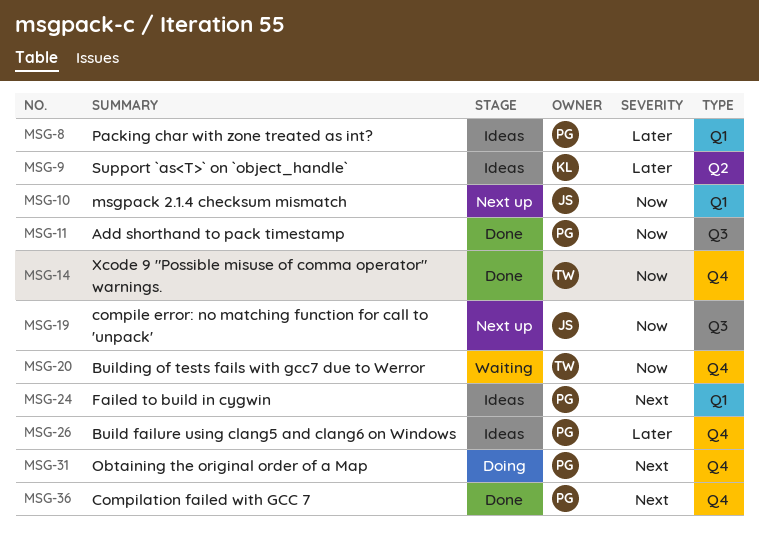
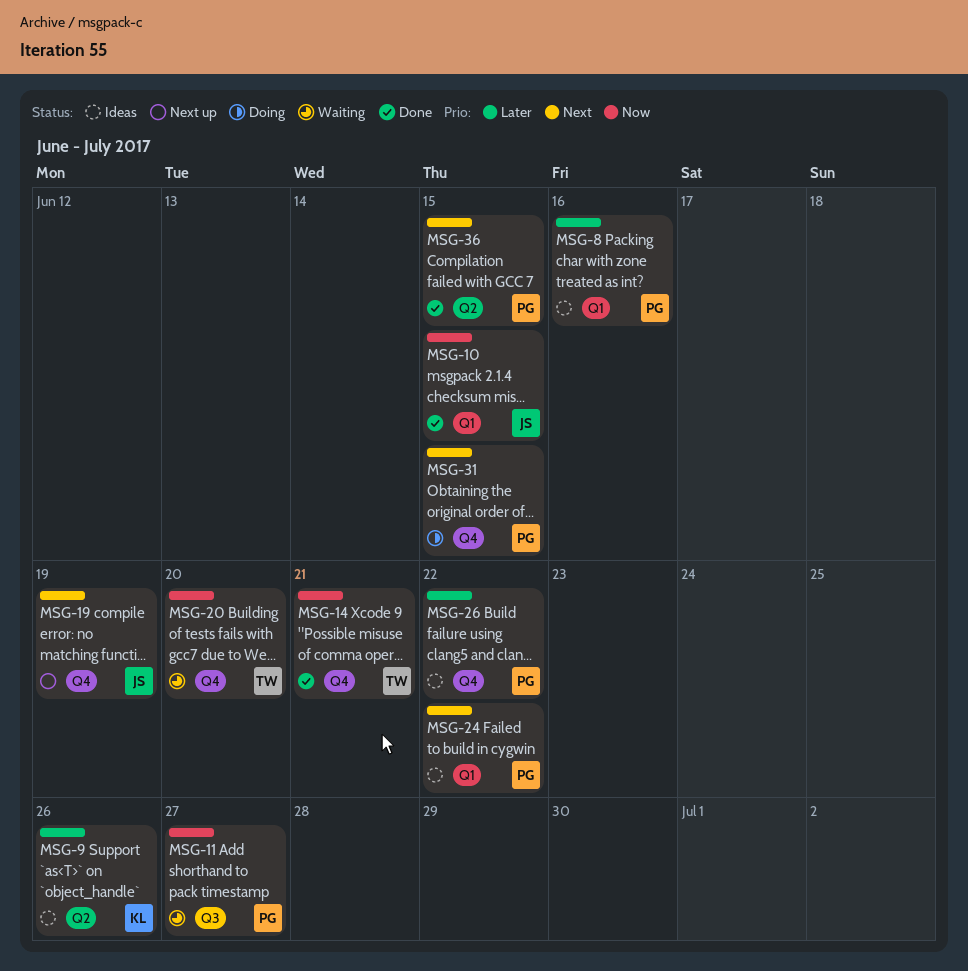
MSG-10, status: Next up -> Done
MSG-11, status: Done -> Waiting
MSG-19, priority: Now -> Next
MSG-19, label: Q3 -> Q4
MSG-36, label: Q4 -> Q2

